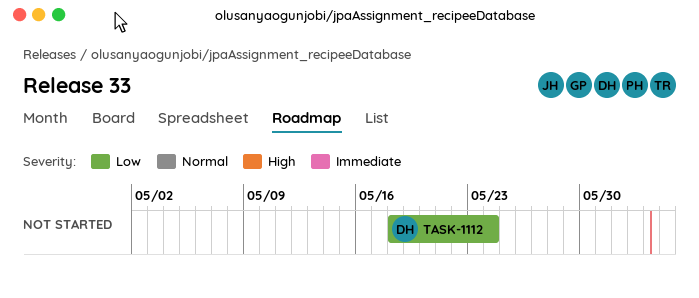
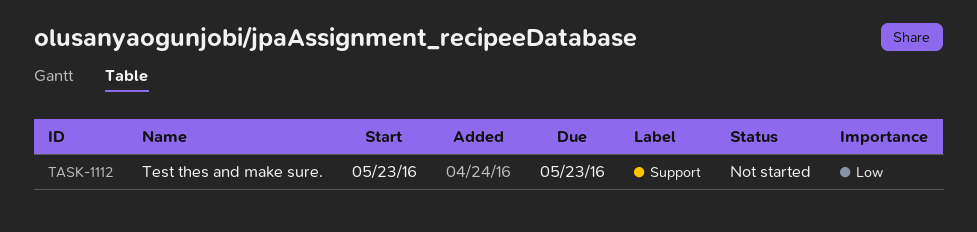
TASK-1112, start: May 18 -> May 23
TASK-1112, due: May 24 -> May 23

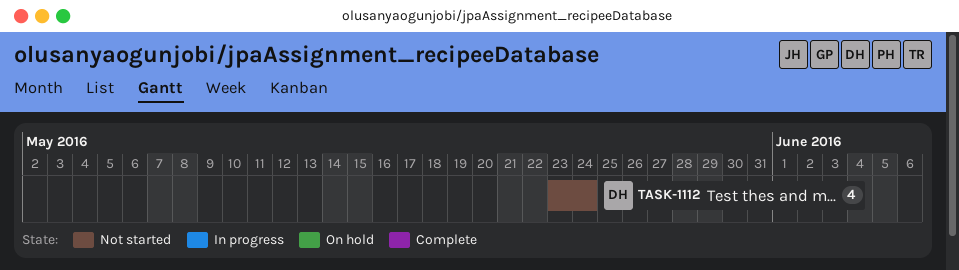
TASK-1112, due: May 23 -> May 24

